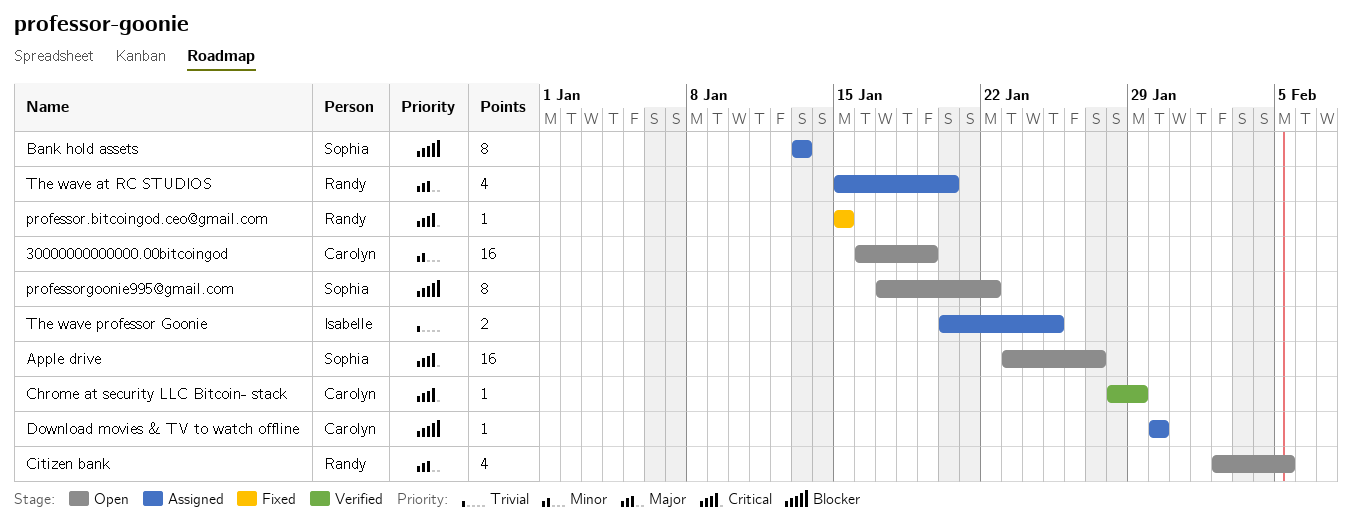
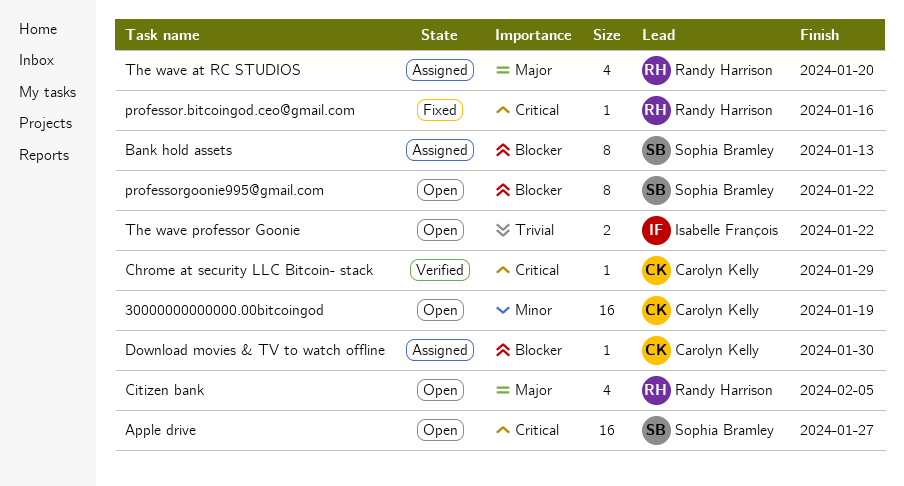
professor.bitcoingod.ceo@gmail.com, due: Jan 15 -> Jan 16
The wave professor Goonie, status: Assigned -> Open
The wave professor Goonie, due: Jan 25 -> Jan 22

